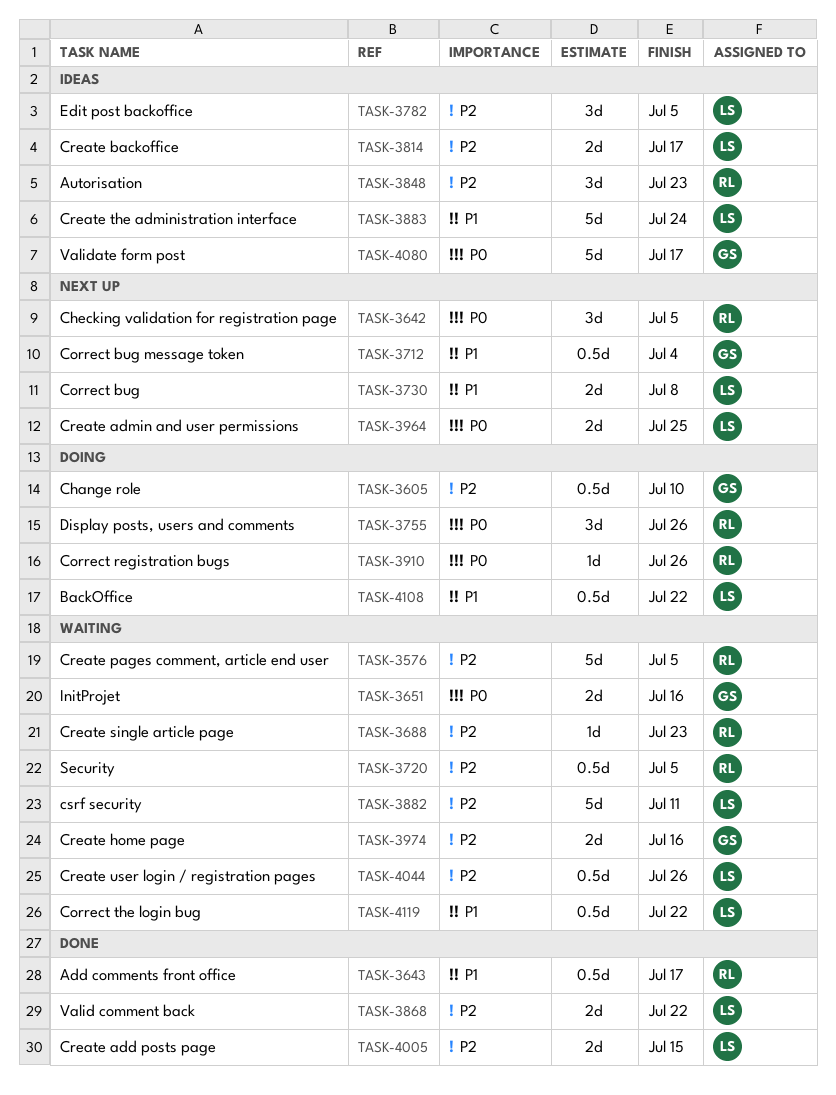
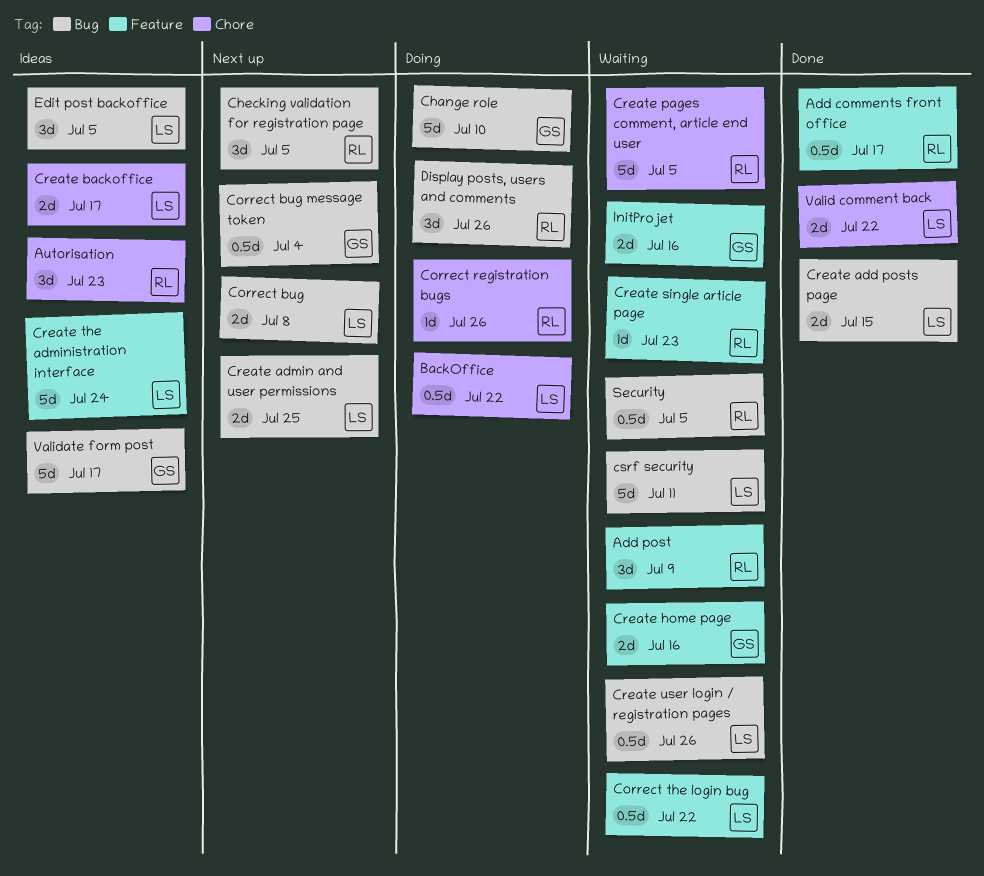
Add post: none -> present
Change role, estimate: 0.5d -> 5d

